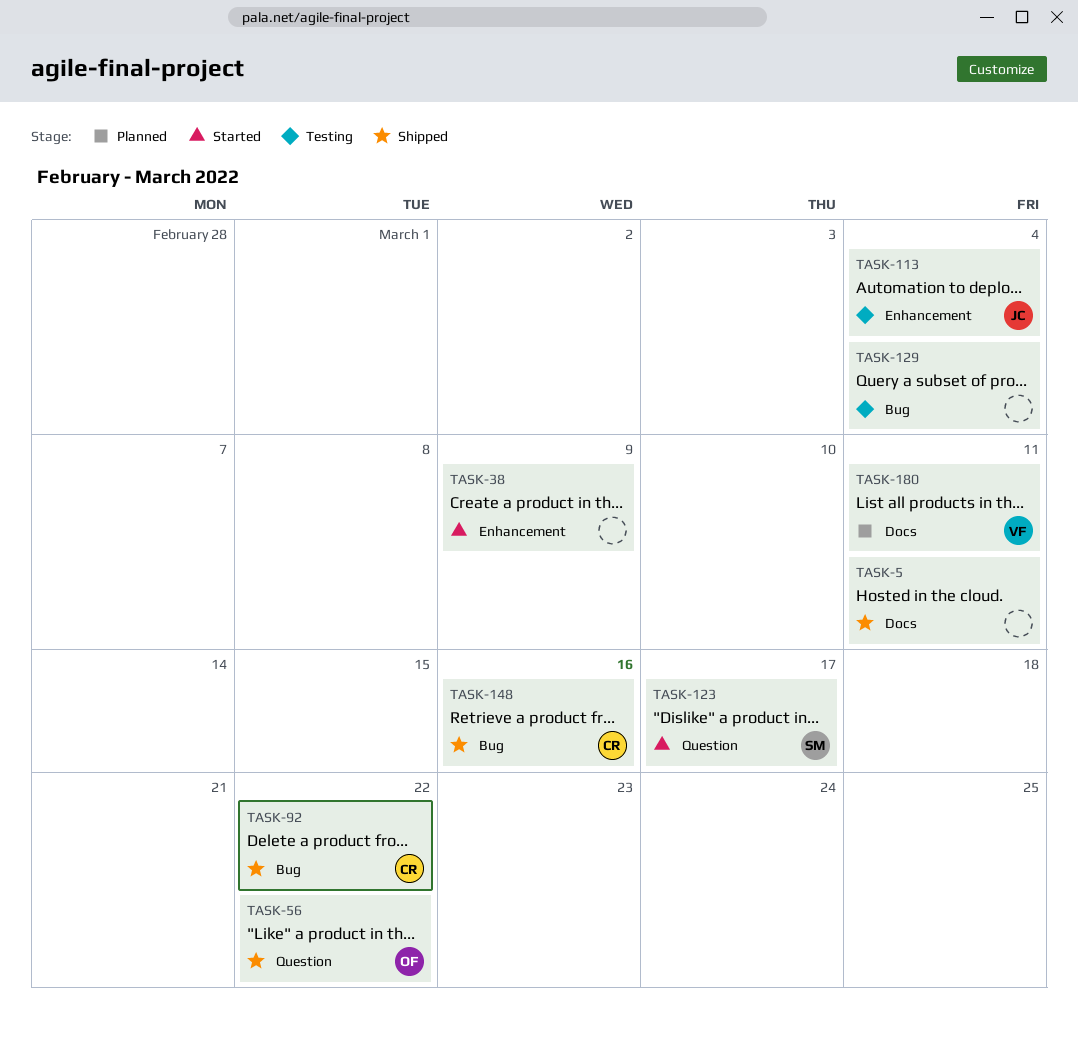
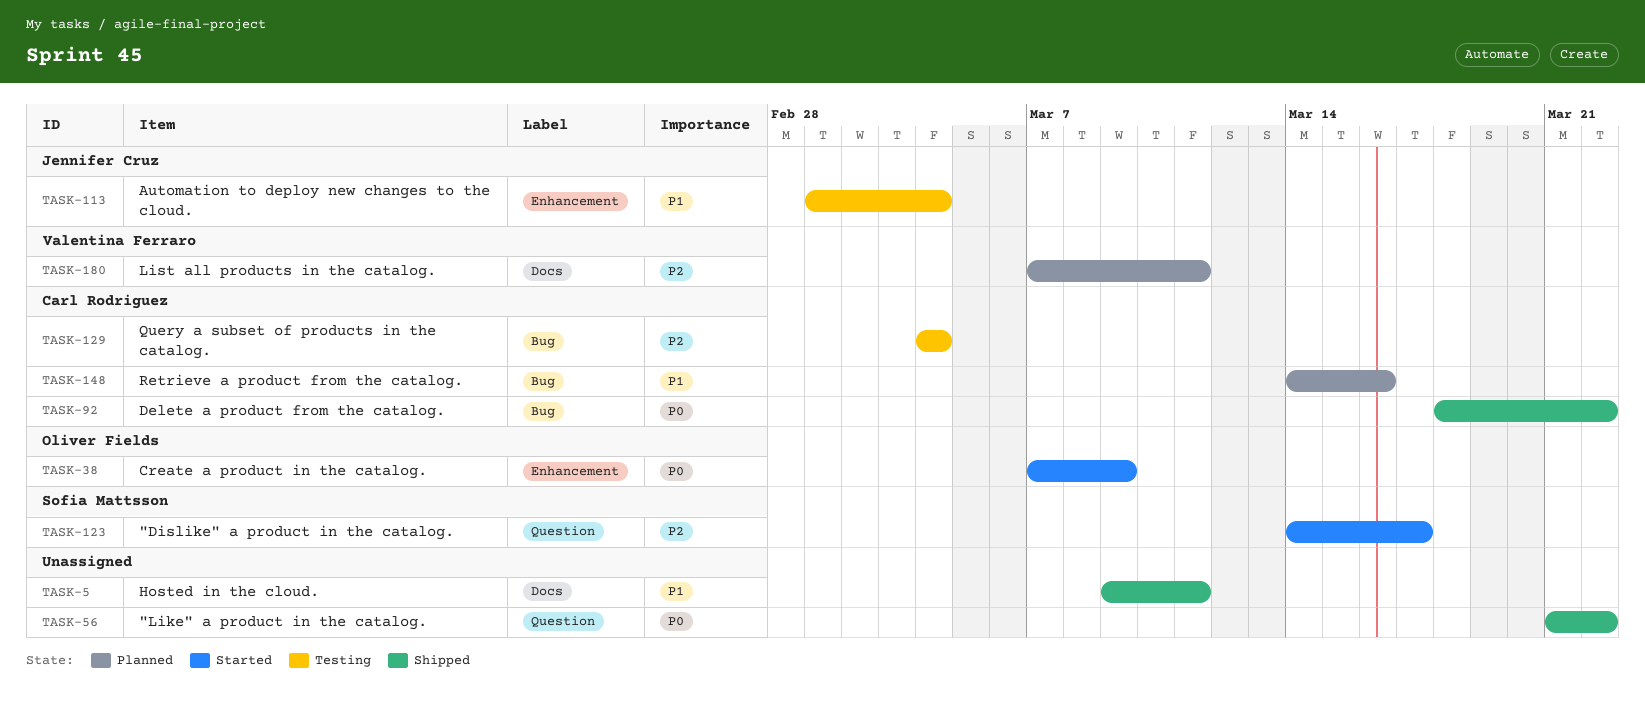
TASK-38, owner: none -> Oliver Fields
TASK-56, owner: Oliver Fields -> none
TASK-129, owner: none -> Carl Rodriguez
TASK-148, status: Shipped -> Planned

